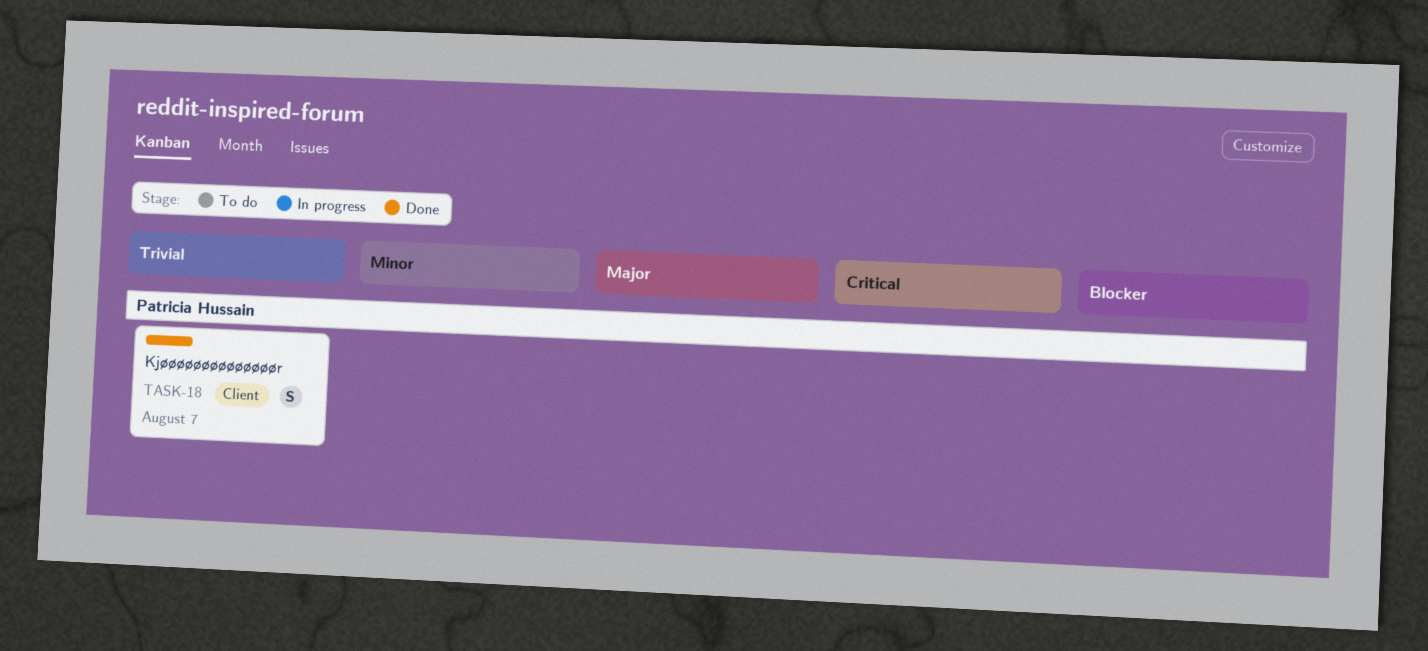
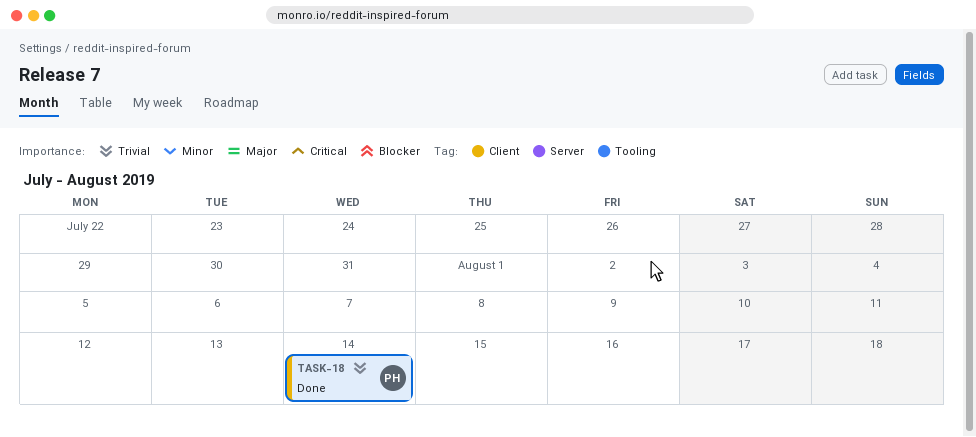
TASK-18, due: Aug 7 -> Aug 14

